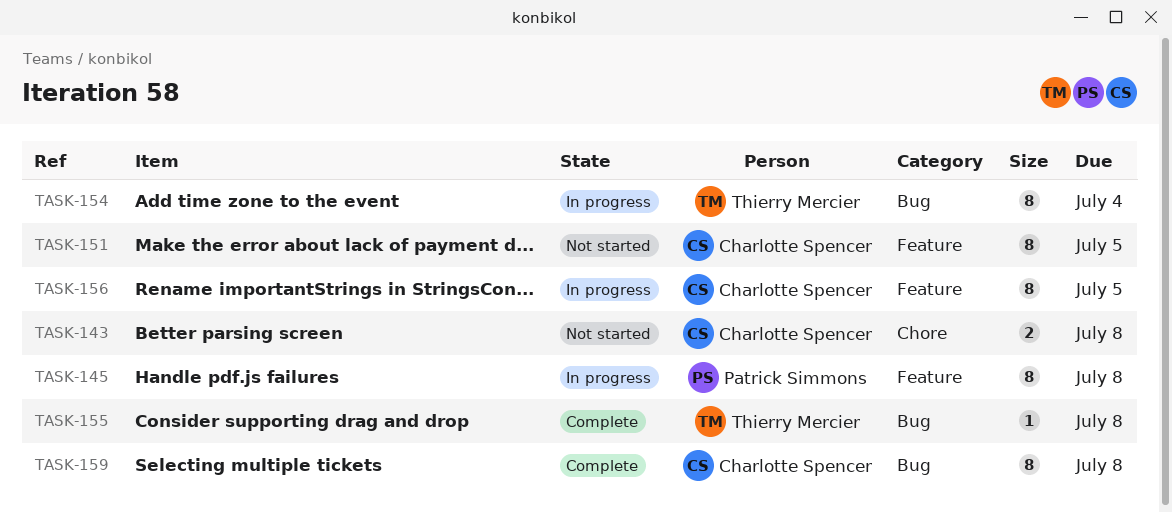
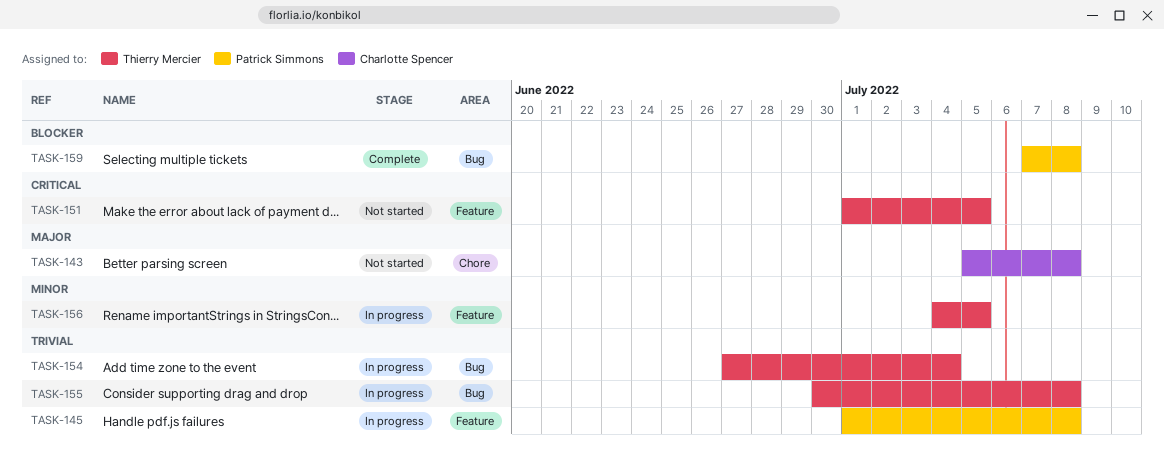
TASK-151, owner: Charlotte Spencer -> Thierry Mercier
TASK-155, status: Complete -> In progress
TASK-156, owner: Charlotte Spencer -> Thierry Mercier
TASK-159, owner: Charlotte Spencer -> Patrick Simmons

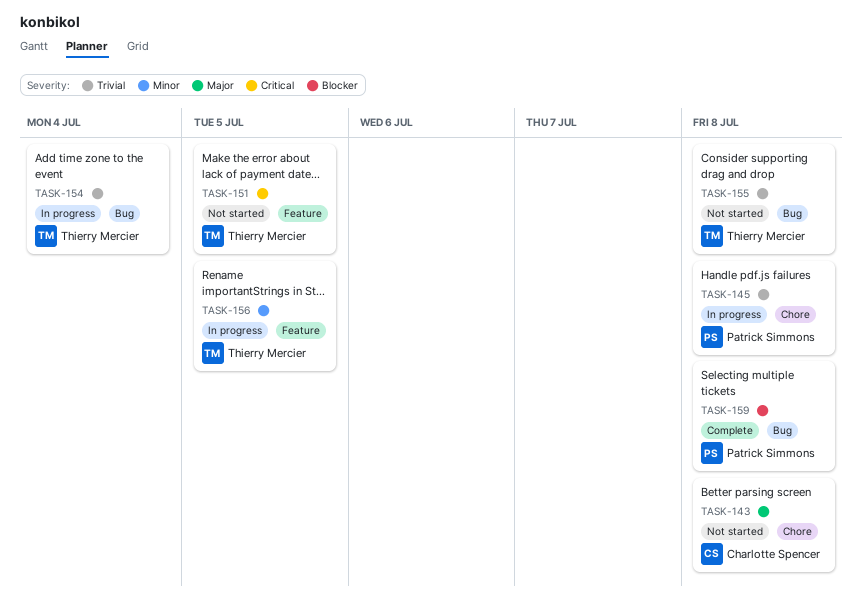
TASK-145, label: Feature -> Chore
TASK-155, status: In progress -> Not started

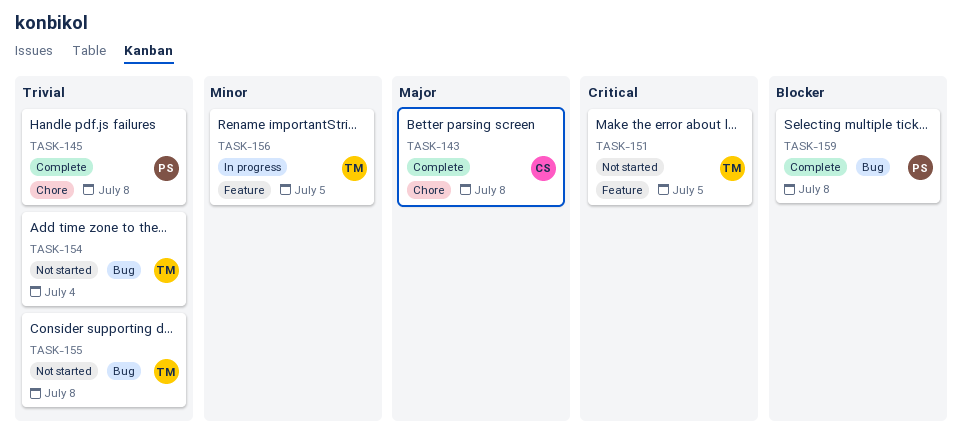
TASK-143, status: Not started -> Complete
TASK-145, status: In progress -> Complete
TASK-154, status: In progress -> Not started

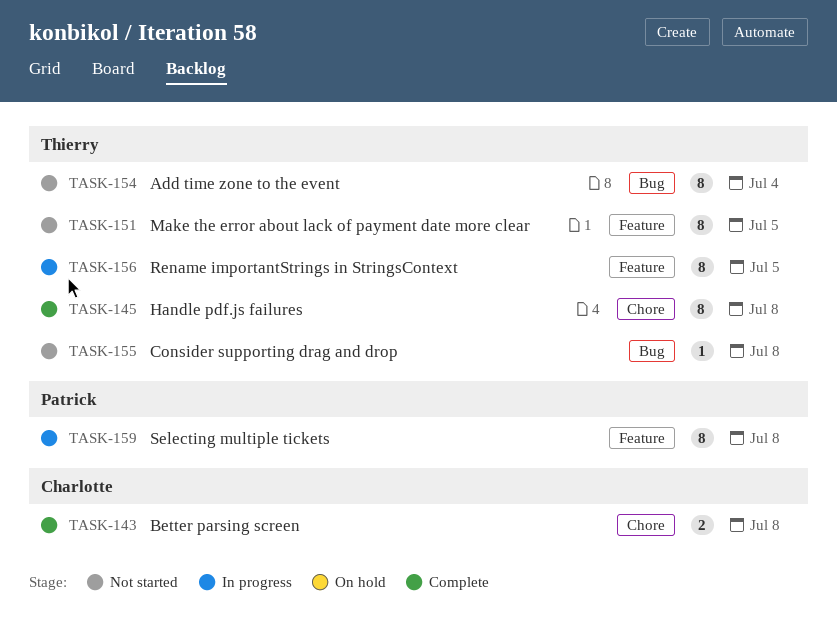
TASK-145, owner: Patrick -> Thierry
TASK-159, status: Complete -> In progress
TASK-159, label: Bug -> Feature

